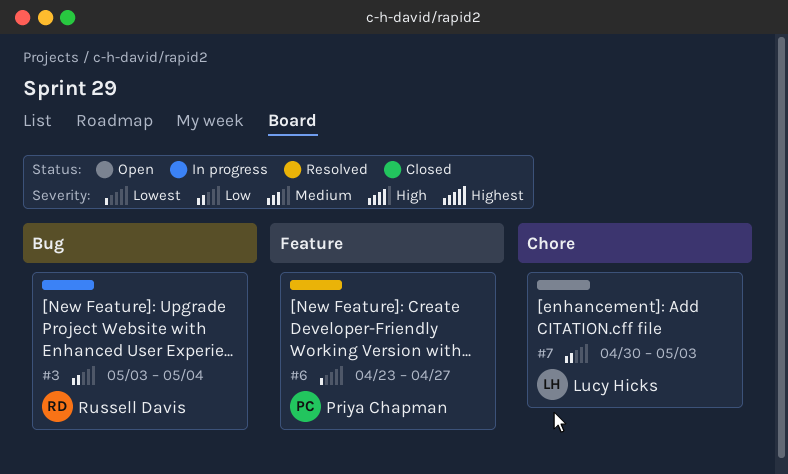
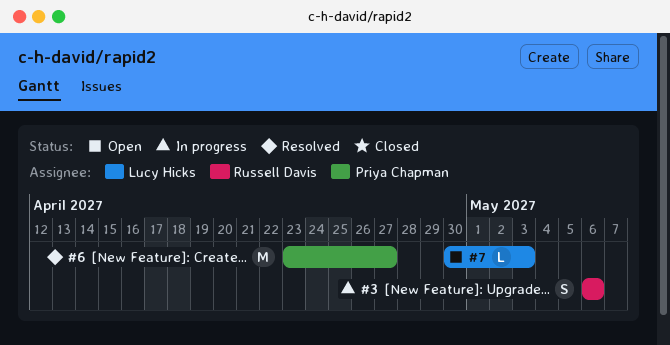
#3, start: May 3 -> May 6
#3, due: May 4 -> May 6

